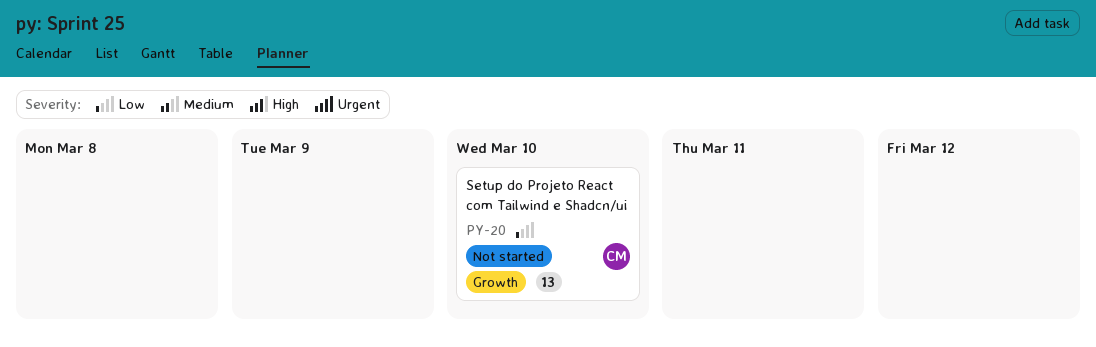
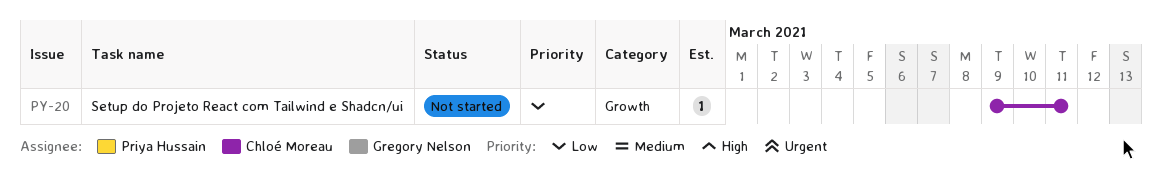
PY-20, estimate: 13 -> 1
PY-20, due: Mar 10 -> Mar 11

